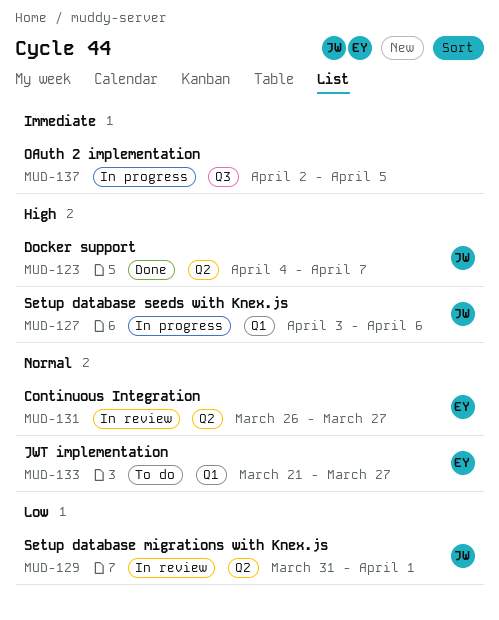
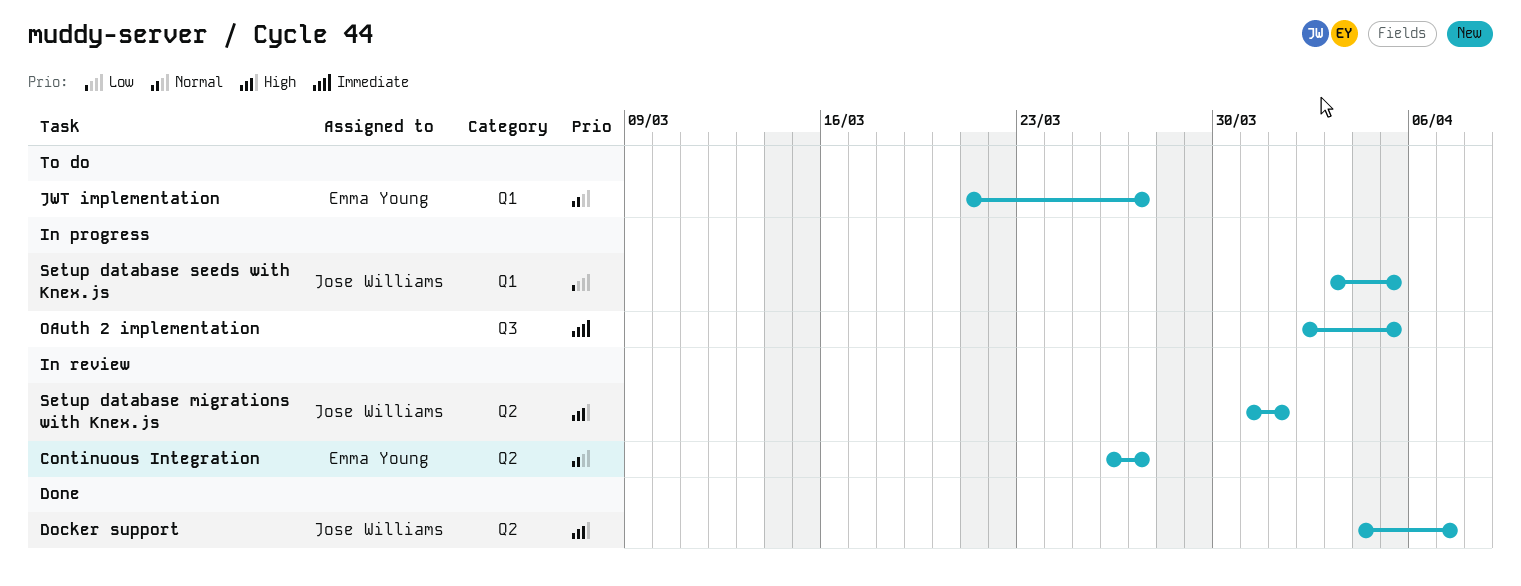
Setup database migrations with Knex.js, priority: Low -> High
Setup database seeds with Knex.js, priority: High -> Low
Setup database seeds with Knex.js, due: Apr 6 -> Apr 5

